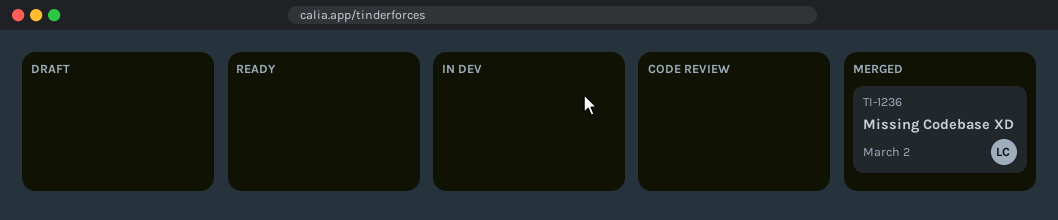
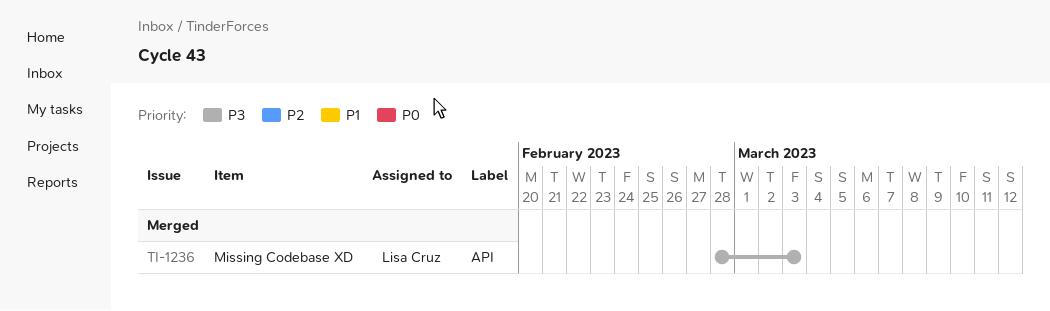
TI-1236, due: Mar 2 -> Mar 3

